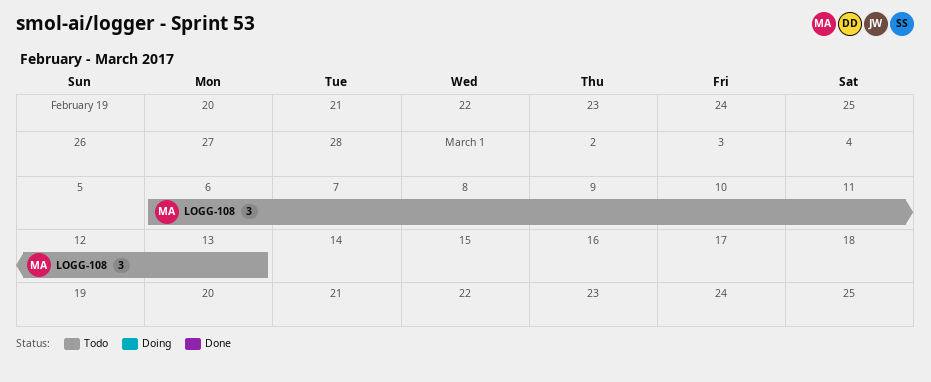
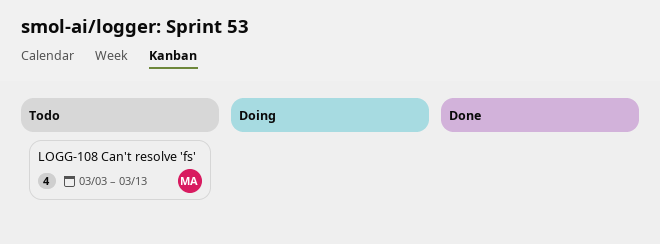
LOGG-108, estimate: 3 -> 4
LOGG-108, start: Mar 6 -> Mar 3

